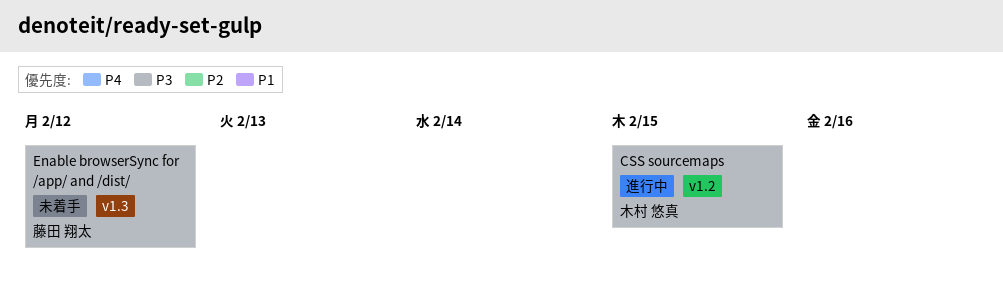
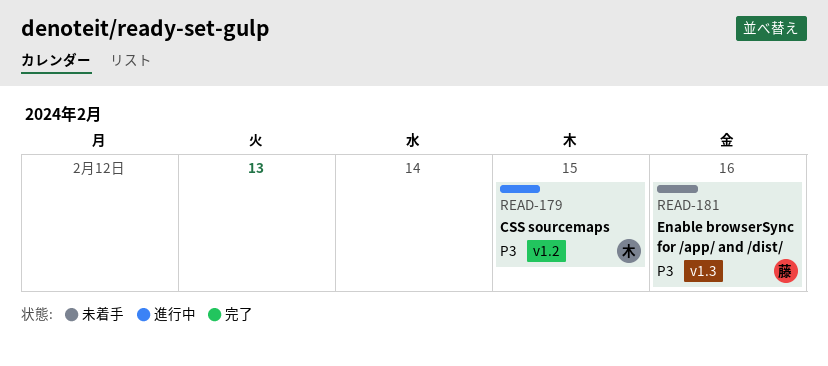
Enable browserSync for /app/ and /dist/, due: Feb 12 -> Feb 16

